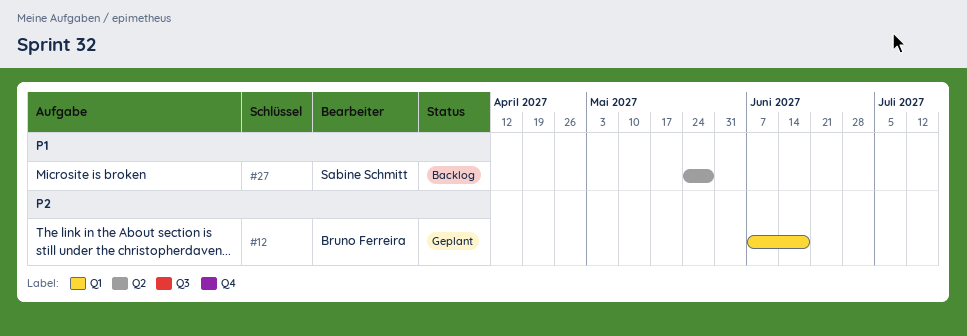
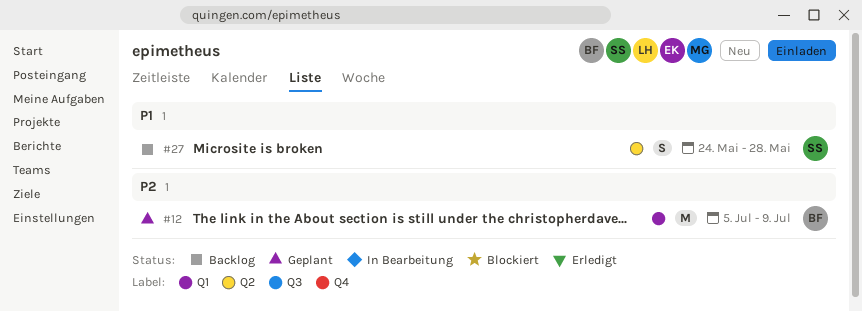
#12, start: Jun 7 -> Jul 5
#12, due: Jun 18 -> Jul 9

